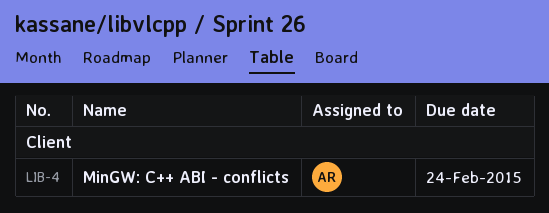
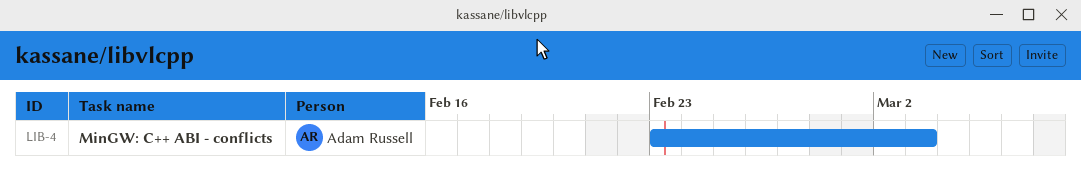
LIB-4, due: Feb 24 -> Mar 3

